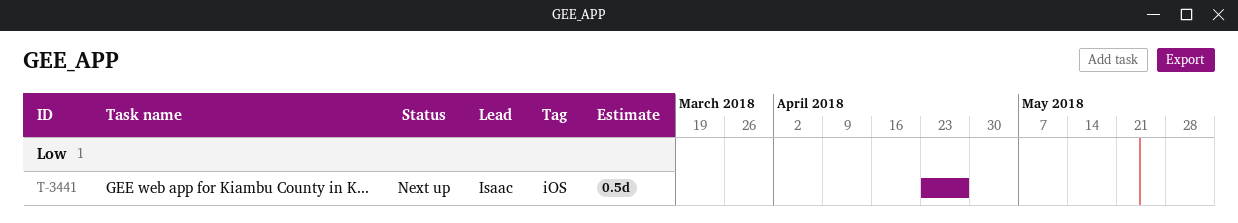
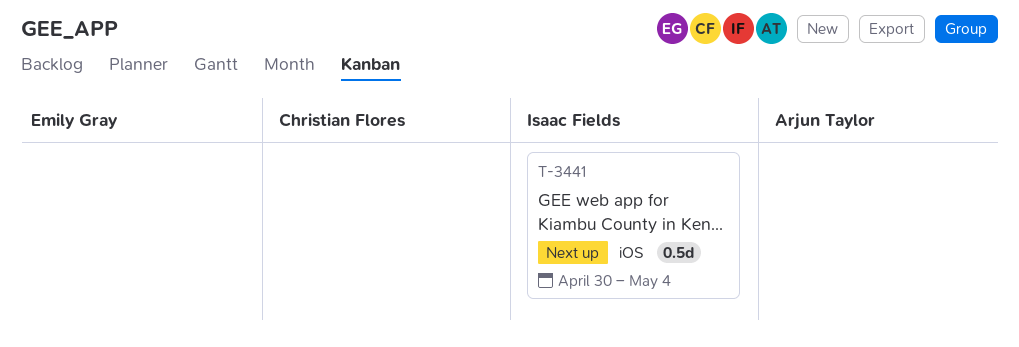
T-3441, start: Apr 23 -> Apr 30
T-3441, due: Apr 27 -> May 4

